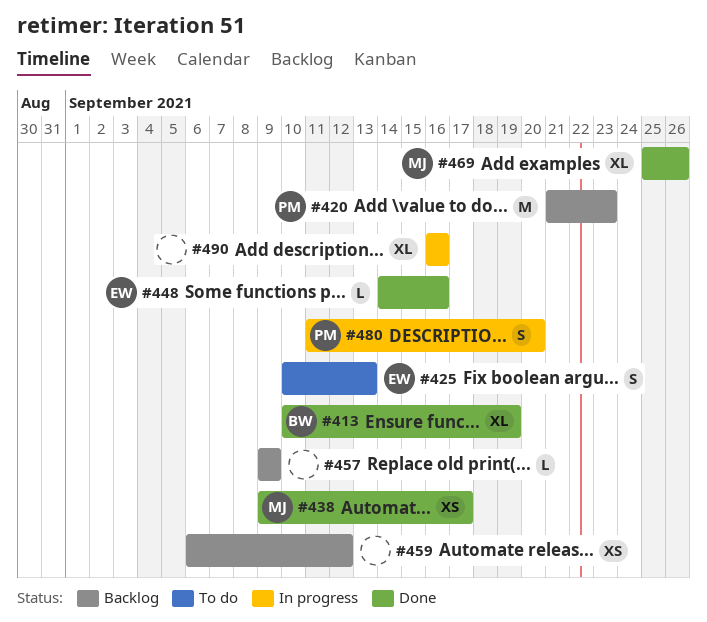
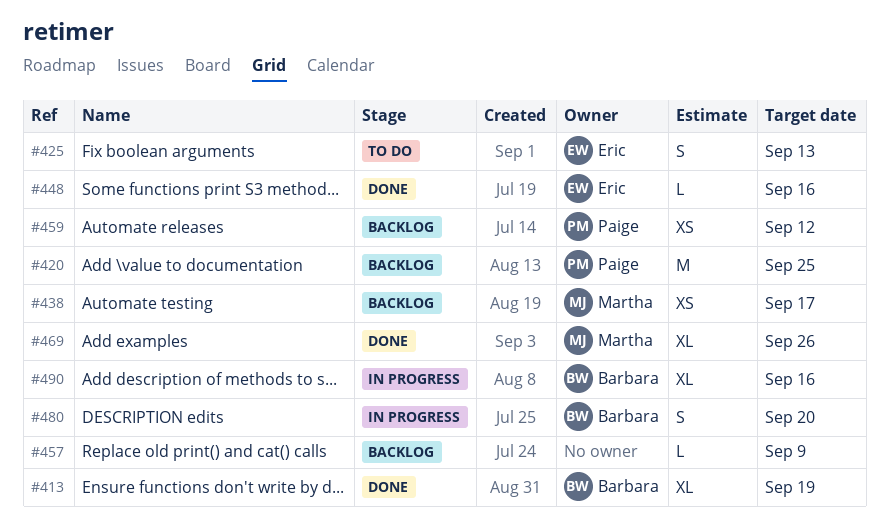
#420, due: Sep 23 -> Sep 25
#438, status: Done -> Backlog
#459, owner: none -> Paige
#480, owner: Paige -> Barbara
#490, owner: none -> Barbara

